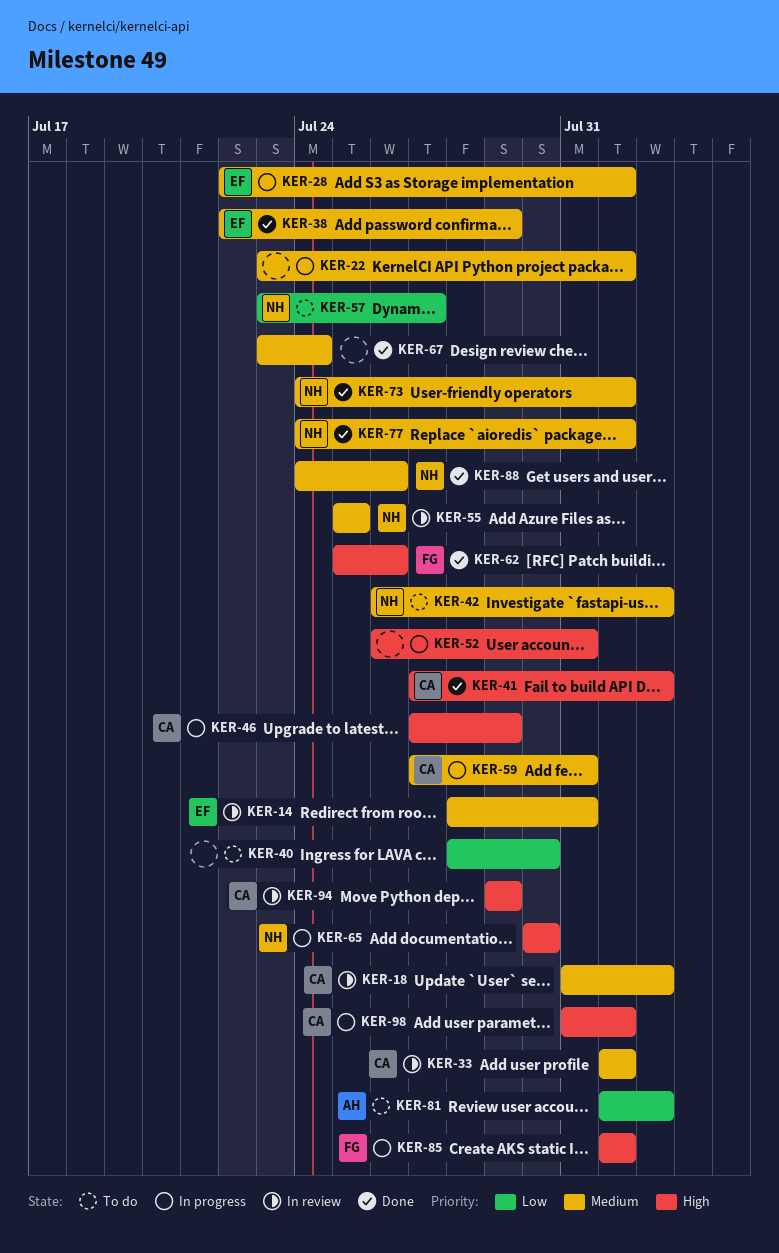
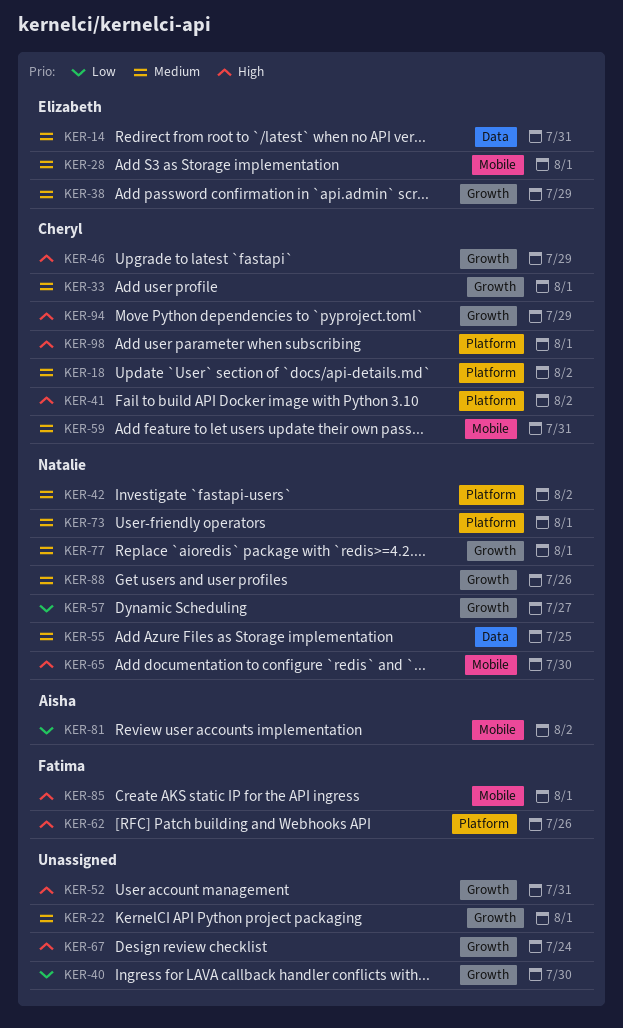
KER-67, priority: Medium -> High

